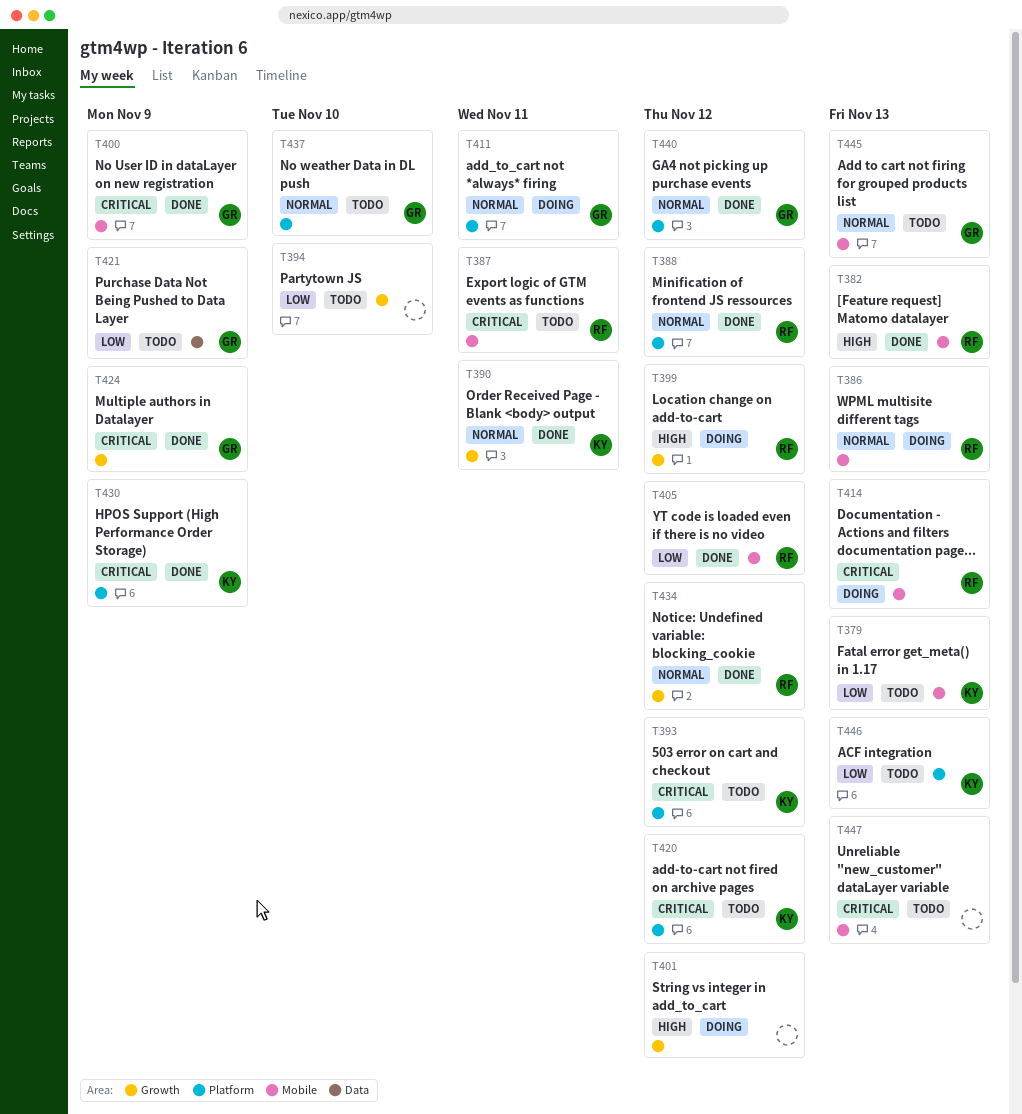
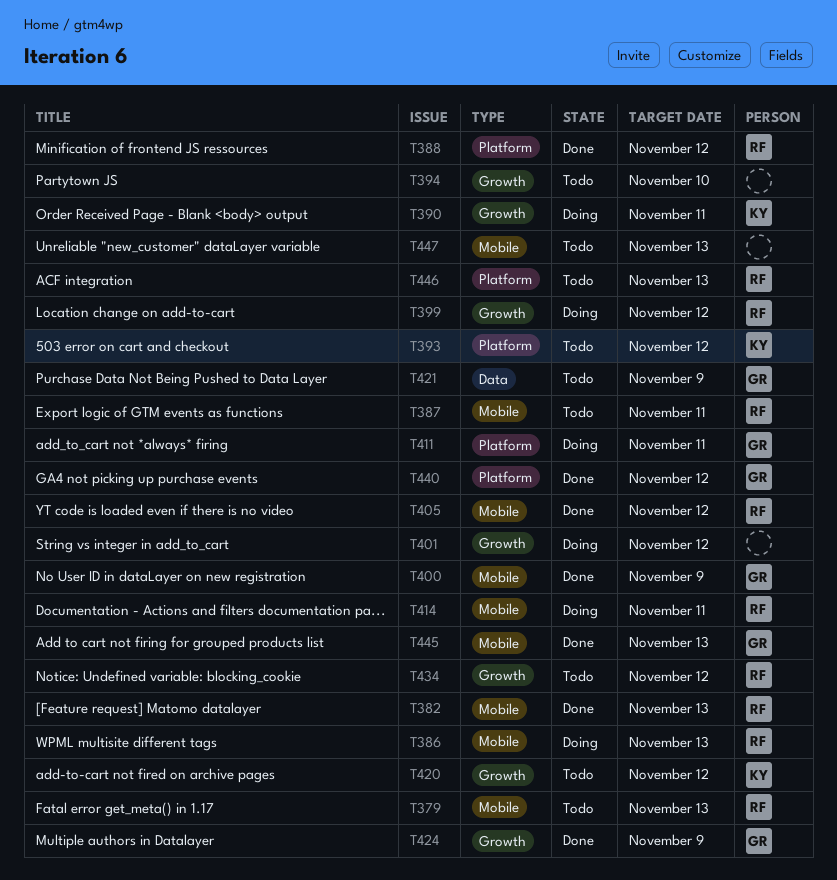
T379, owner: KY -> RF
T390, status: Done -> Doing
T414, due: Nov 13 -> Nov 11
T420, label: Platform -> Growth
T430: present -> none
T434, status: Done -> Todo
T437: present -> none
T445, status: Todo -> Done
T446, owner: KY -> RF

